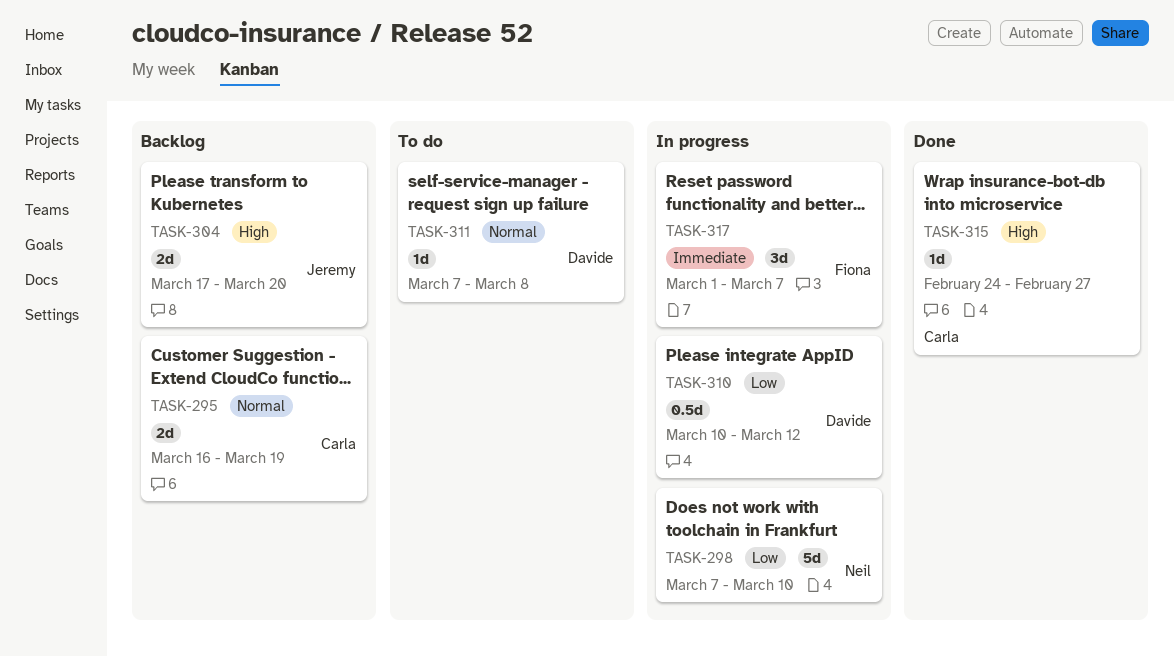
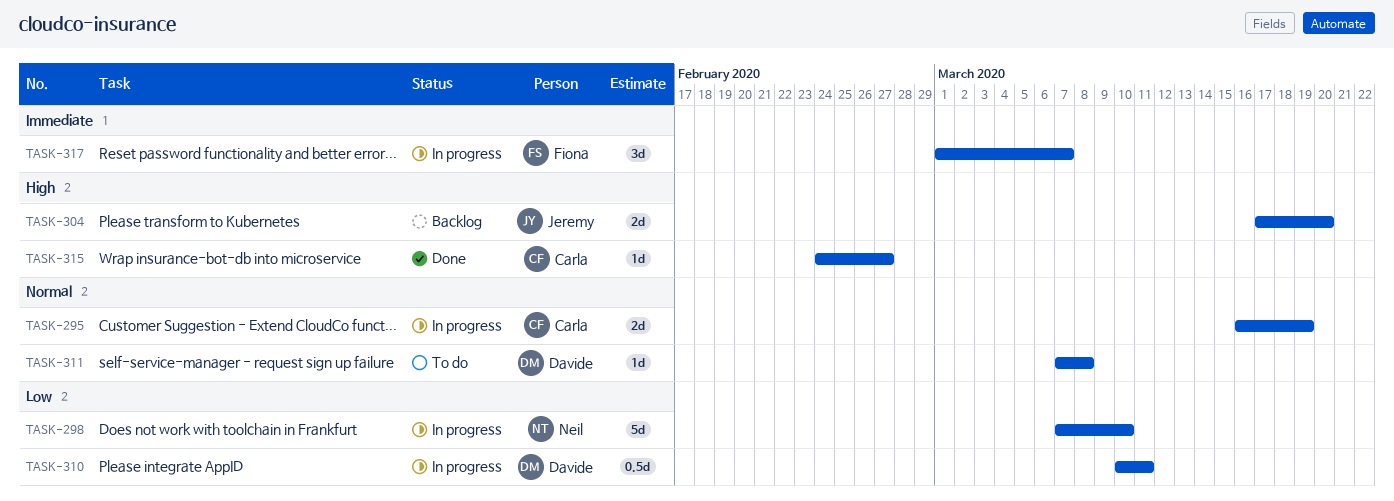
TASK-295, status: Backlog -> In progress
TASK-310, due: Mar 12 -> Mar 11

